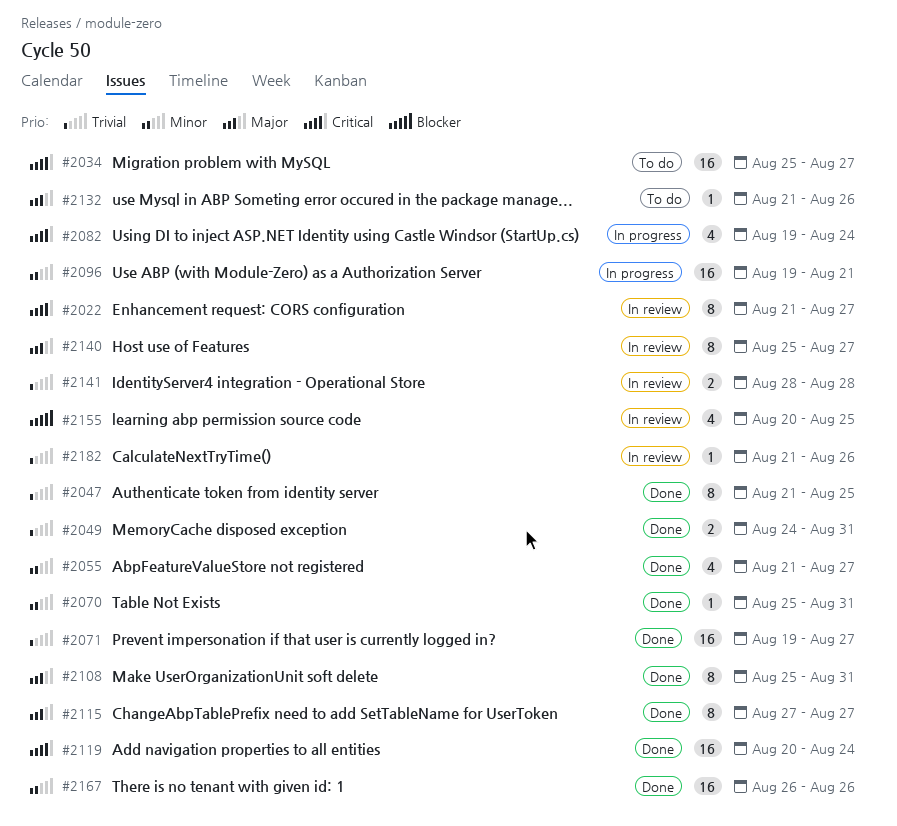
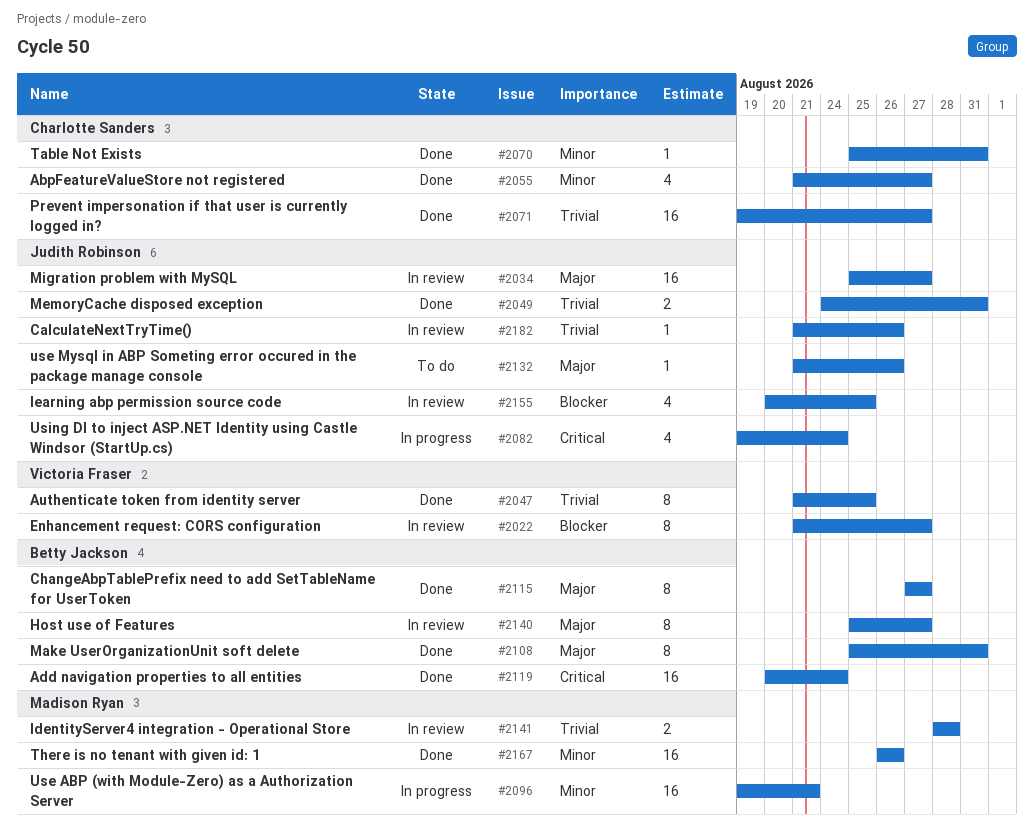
#2022, priority: Critical -> Blocker
#2034, status: To do -> In review
#2034, priority: Critical -> Major

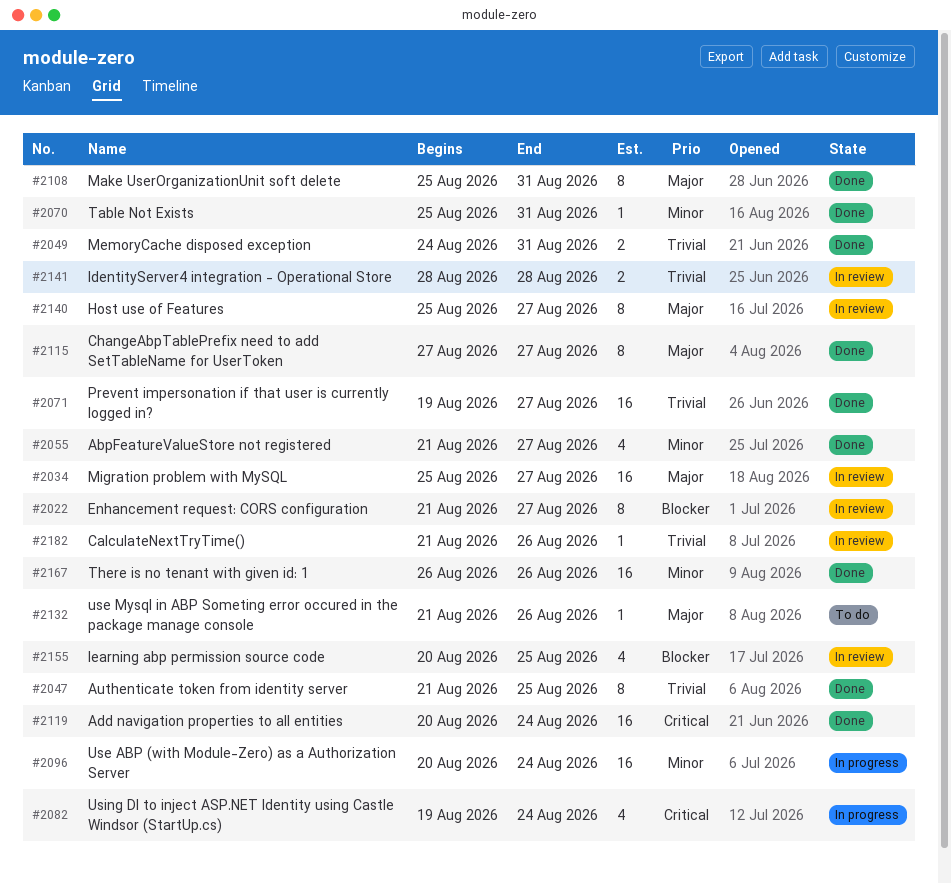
#2096, start: Aug 19 -> Aug 20
#2096, due: Aug 21 -> Aug 24

